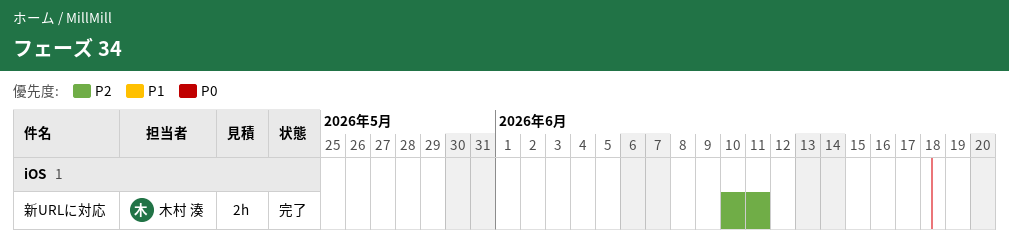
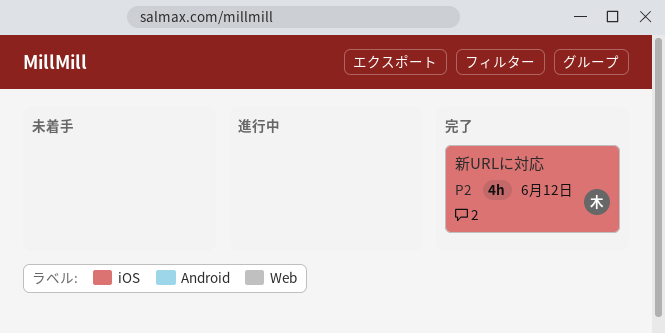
新URLに対応, estimate: 2h -> 4h
新URLに対応, due: Jun 11 -> Jun 12

